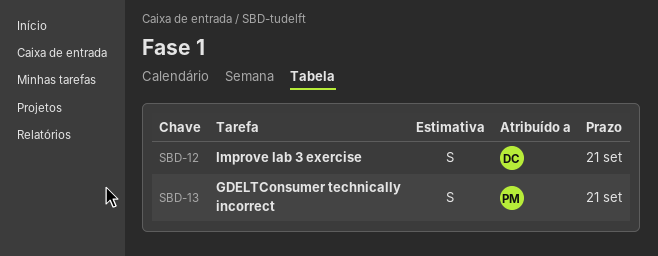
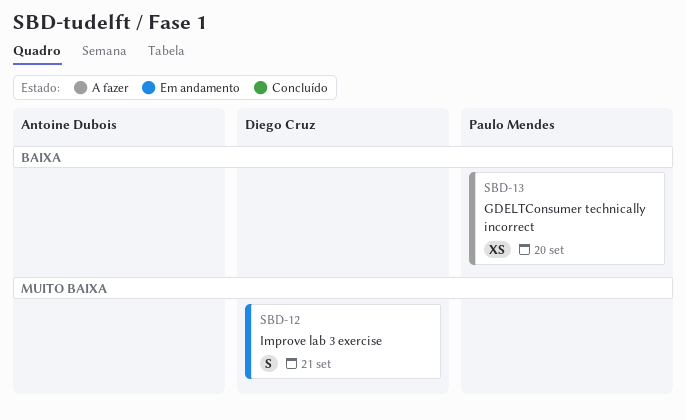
SBD-13, estimate: S -> XS
SBD-13, due: Sep 21 -> Sep 20

